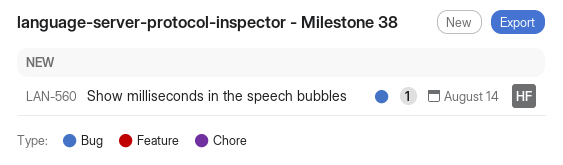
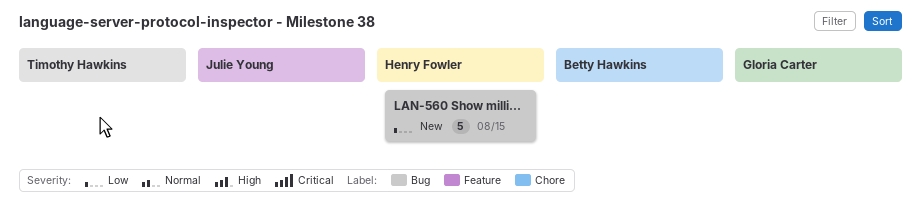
LAN-560, estimate: 1 -> 5
LAN-560, due: Aug 14 -> Aug 15

